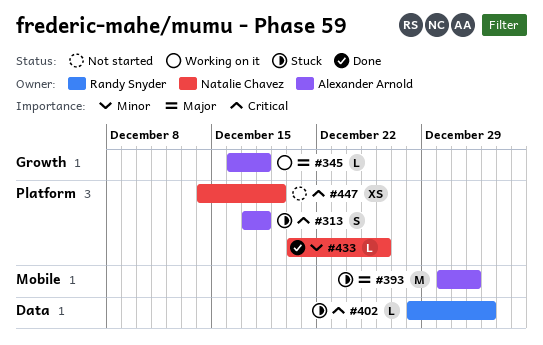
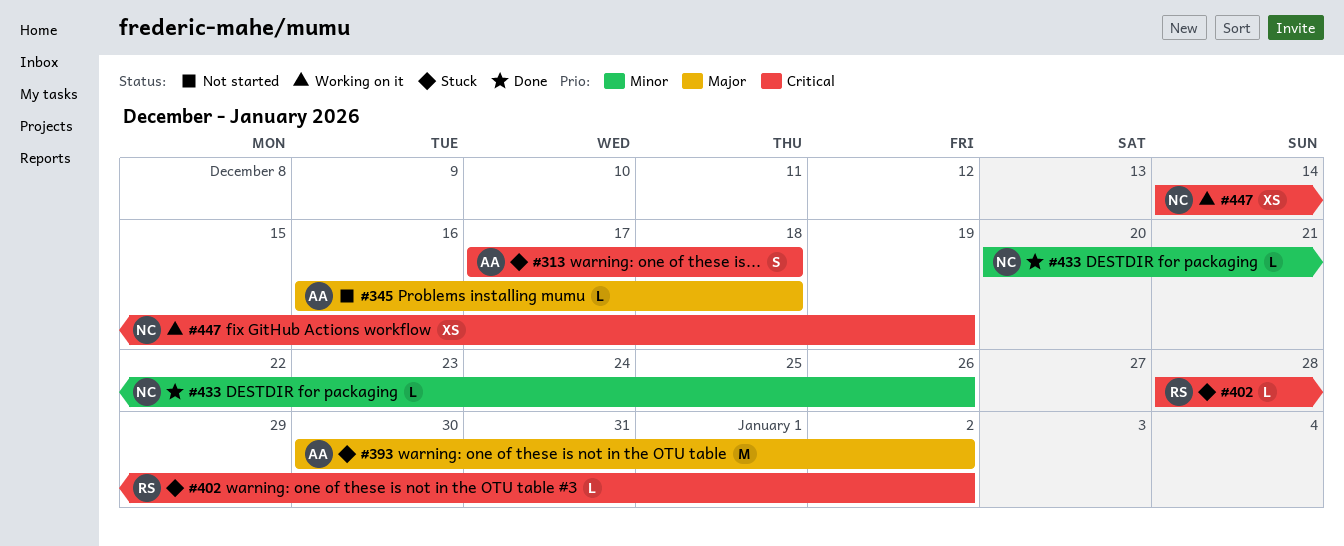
#345, status: Working on it -> Not started
#393, due: Jan 1 -> Jan 2
#447, status: Not started -> Working on it

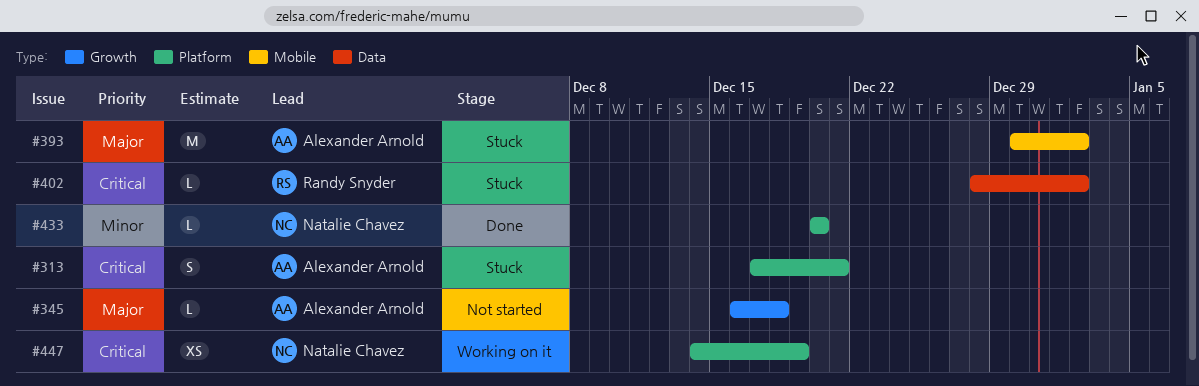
#313, due: Dec 18 -> Dec 21
#433, due: Dec 26 -> Dec 20

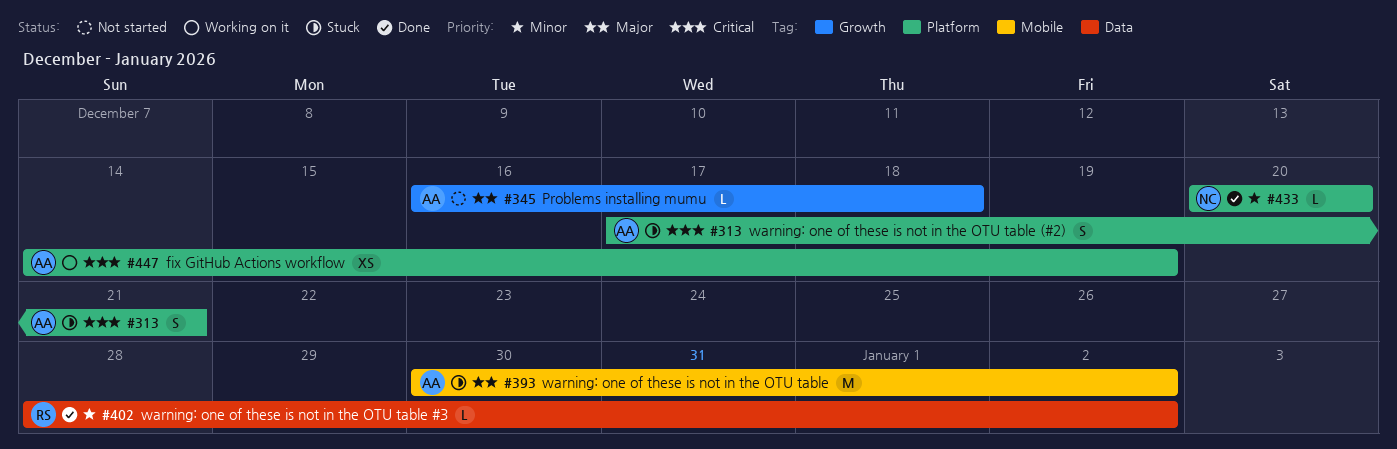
#402, status: Stuck -> Done
#402, priority: Critical -> Minor
#447, owner: Natalie Chavez -> Alexander Arnold

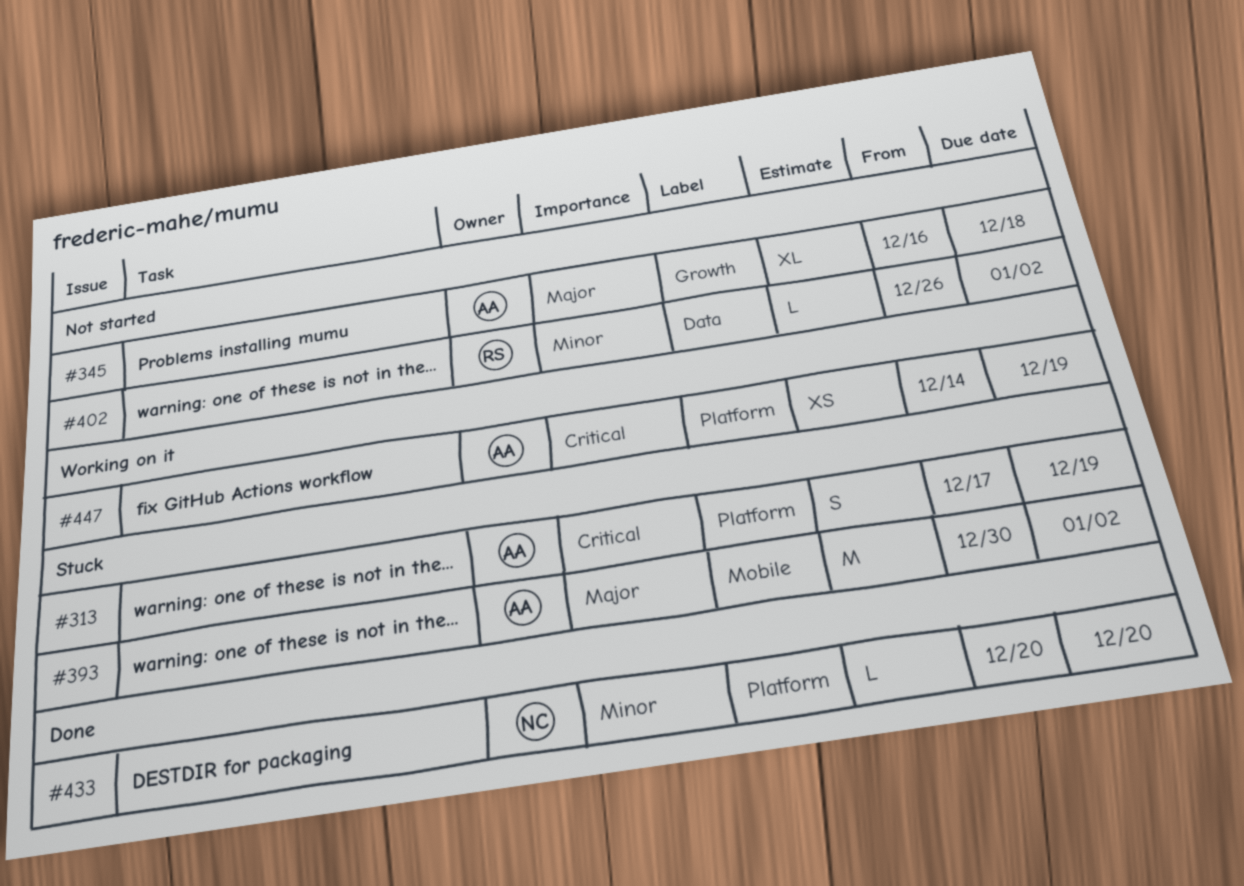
#313, due: Dec 21 -> Dec 19
#345, estimate: L -> XL
#402, status: Done -> Not started
#402, start: Dec 28 -> Dec 26

